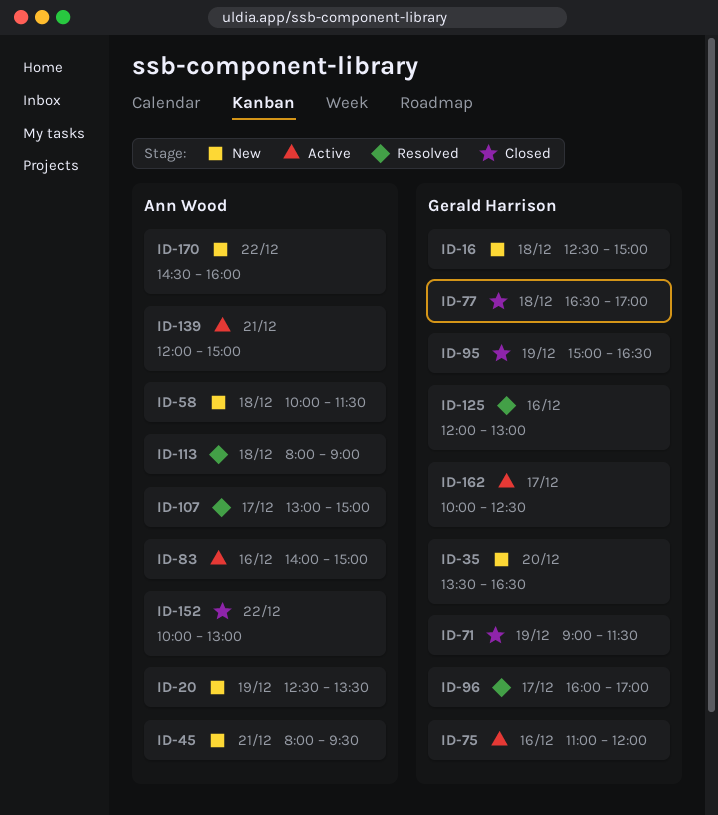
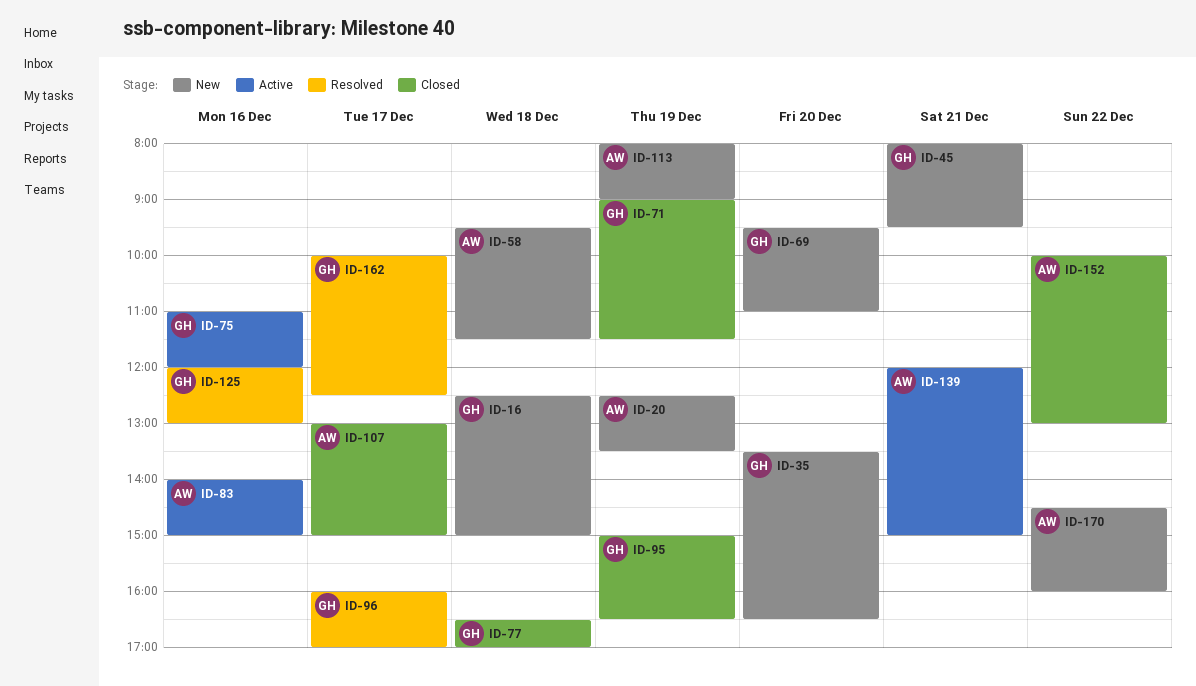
ID-45, owner: Ann Wood -> Gerald Harrison
ID-58, begins: 10:00 -> 09:30
ID-69: none -> present
ID-107, status: Resolved -> Closed
ID-113, status: Resolved -> New
ID-113, day: Dec 18 -> Dec 19
ID-162, status: Active -> Resolved

